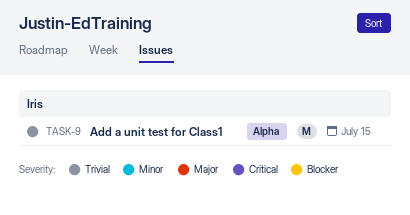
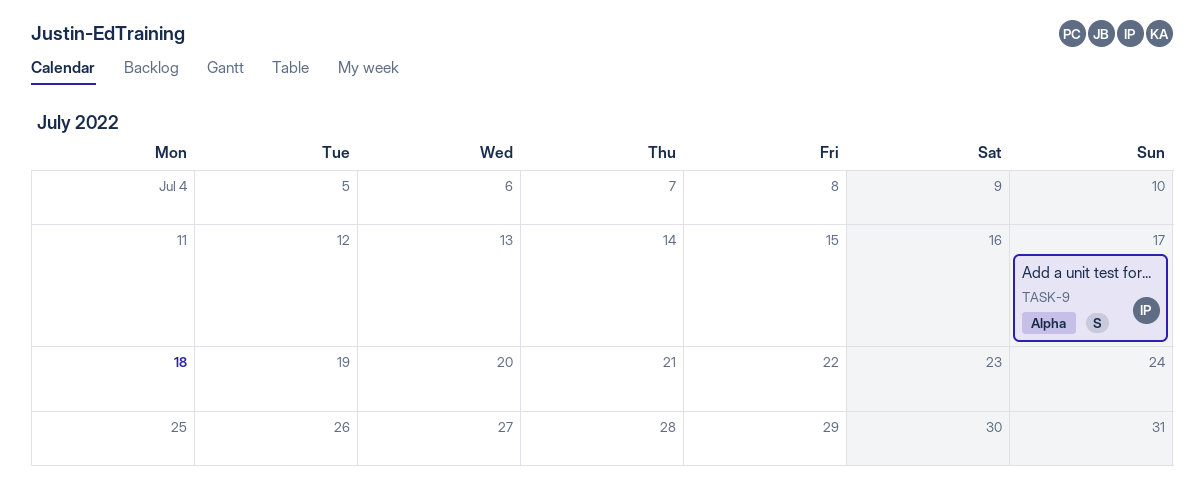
TASK-9, estimate: M -> S
TASK-9, due: Jul 15 -> Jul 17

